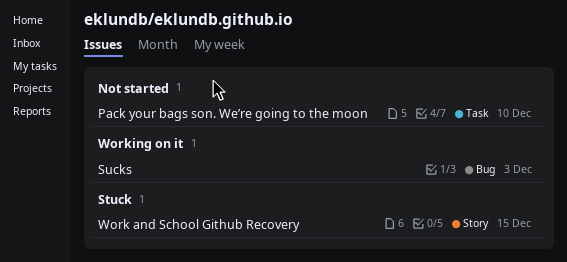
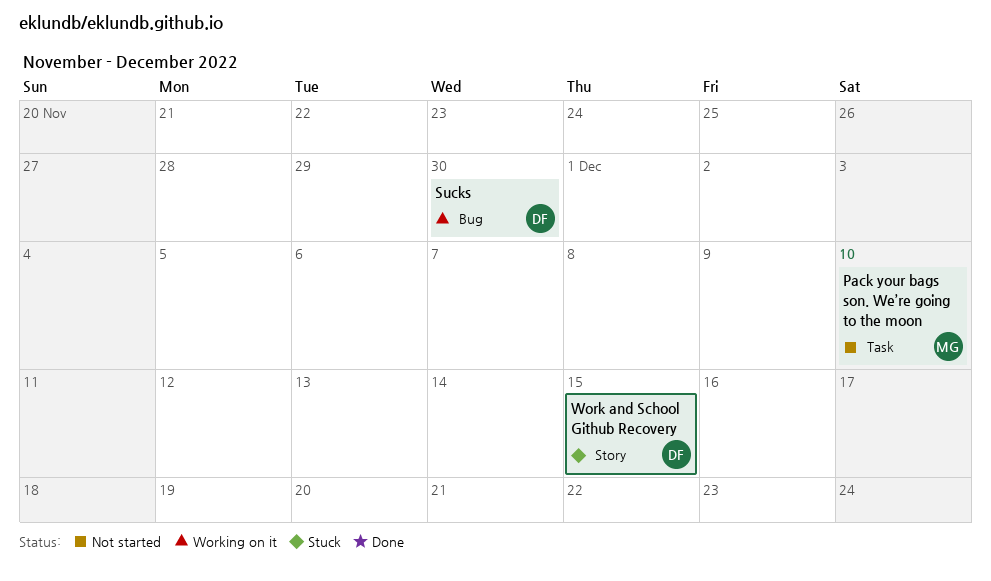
Sucks, due: Dec 3 -> Nov 30

